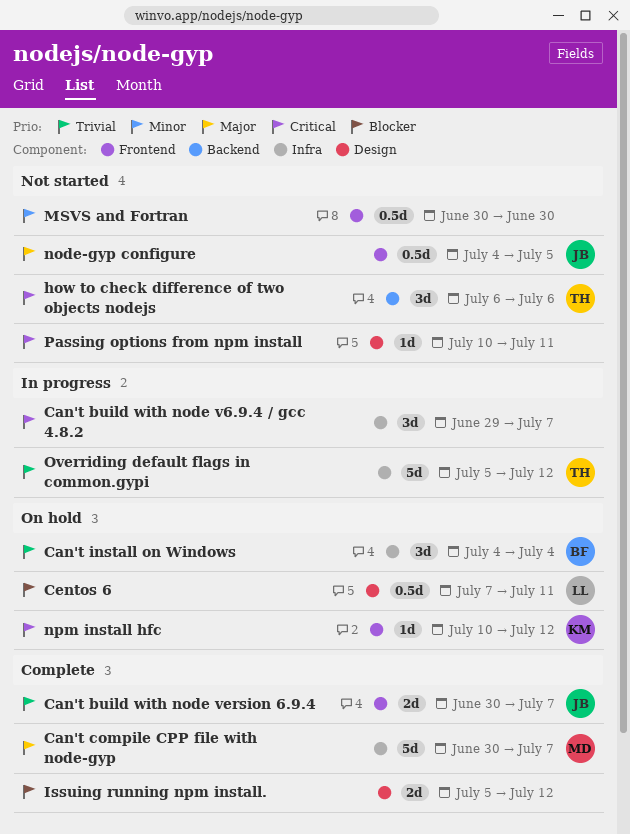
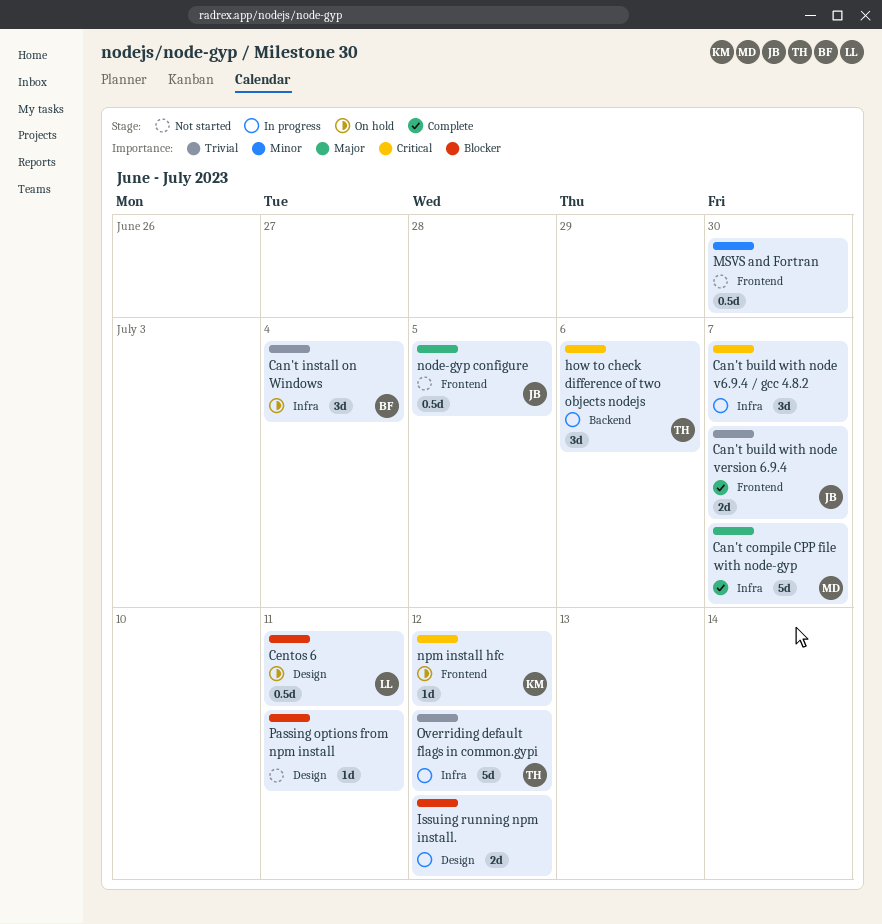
how to check difference of two objects nodejs, status: Not started -> In progress
Issuing running npm install., status: Complete -> In progress
Passing options from npm install, priority: Critical -> Blocker

